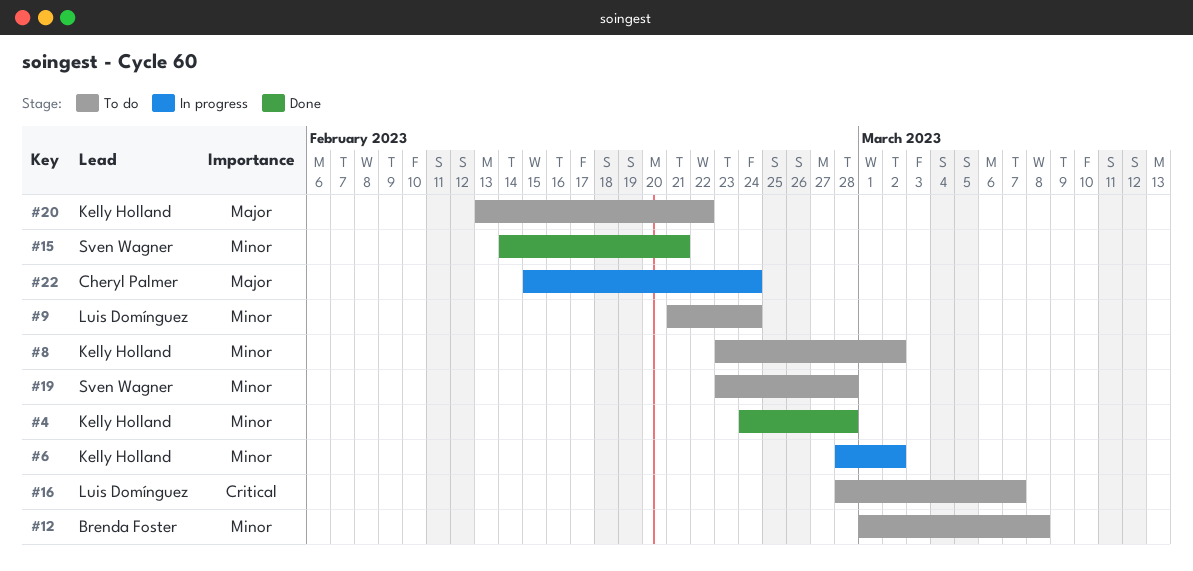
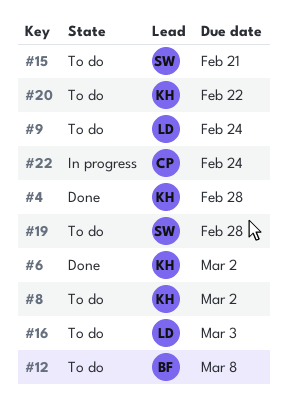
#6, status: In progress -> Done
#15, status: Done -> To do
#16, due: Mar 7 -> Mar 3

